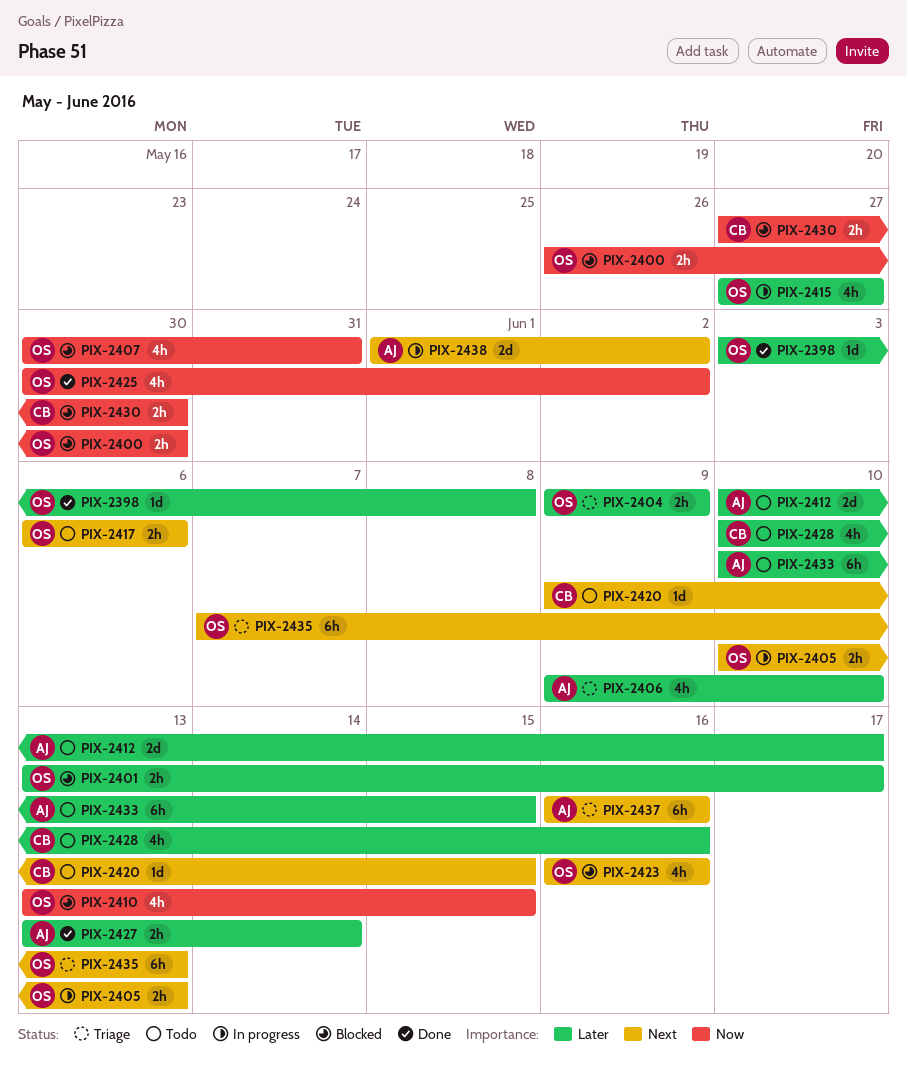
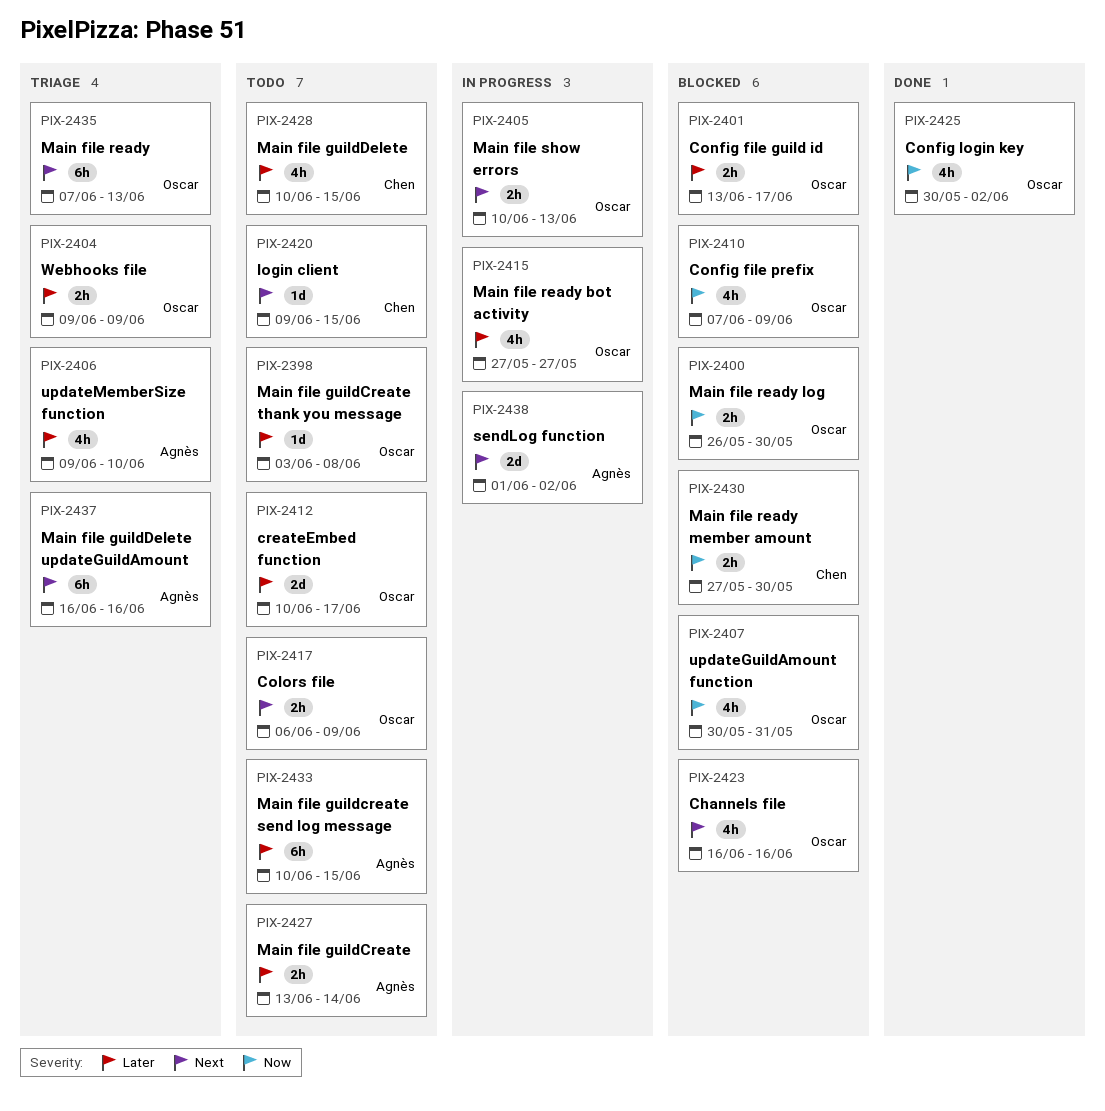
PIX-2398, status: Done -> Todo
PIX-2410, start: Jun 13 -> Jun 7
PIX-2410, due: Jun 15 -> Jun 9
PIX-2412, owner: Agnès -> Oscar
PIX-2417, due: Jun 6 -> Jun 9
PIX-2427, status: Done -> Todo
PIX-2428, due: Jun 16 -> Jun 15

